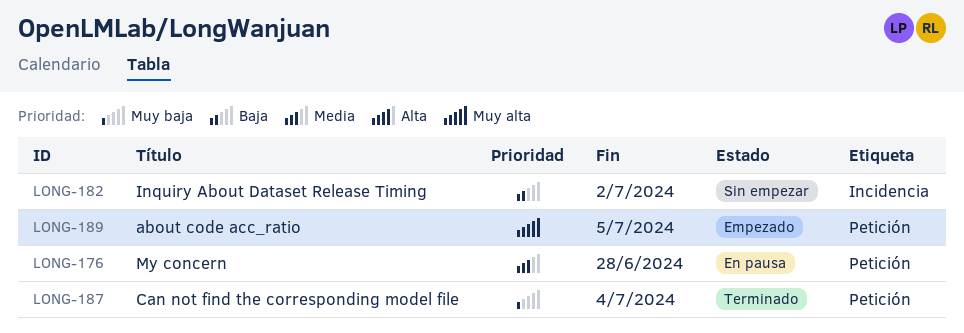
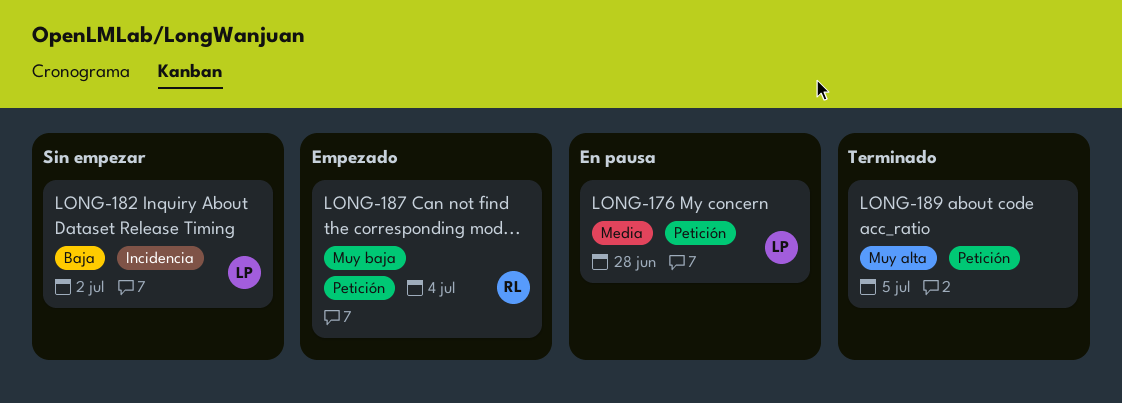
LONG-187, status: Terminado -> Empezado
LONG-189, status: Empezado -> Terminado

